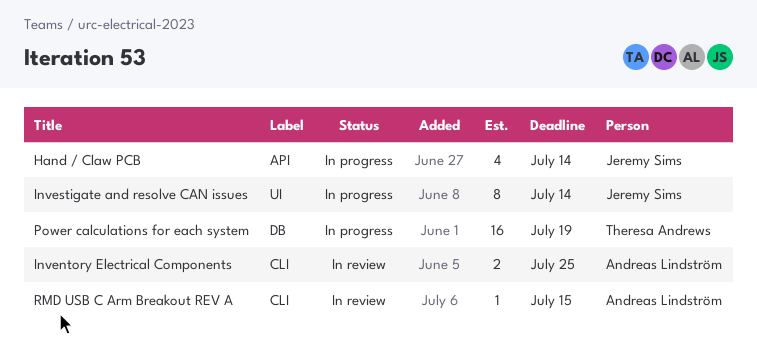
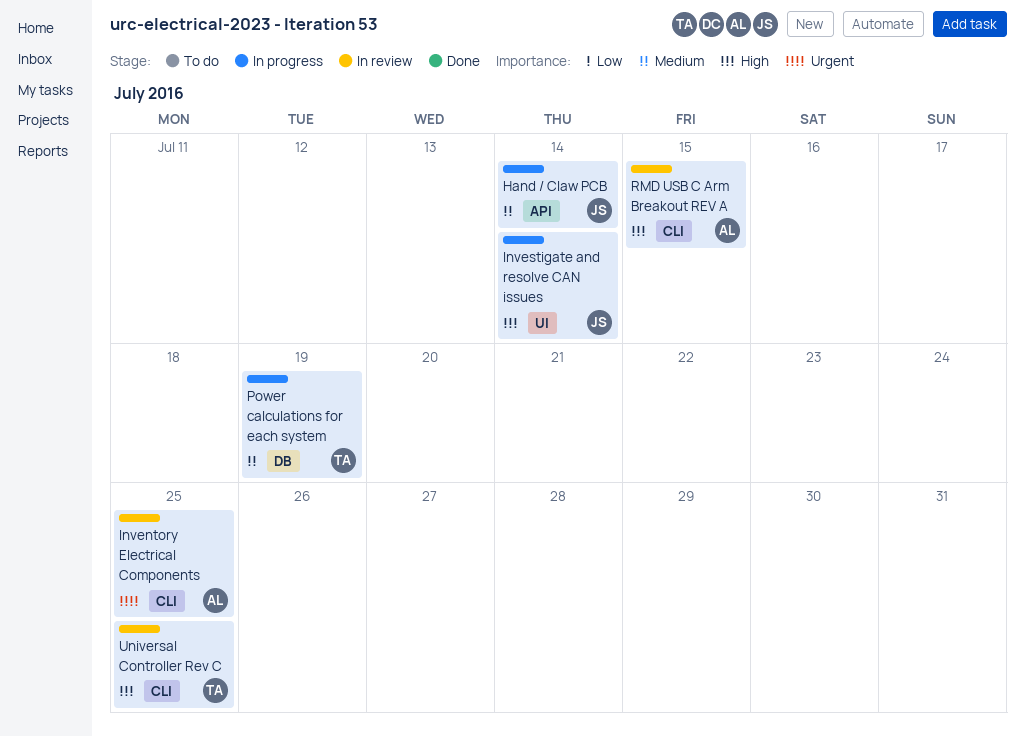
Universal Controller Rev C: none -> present

